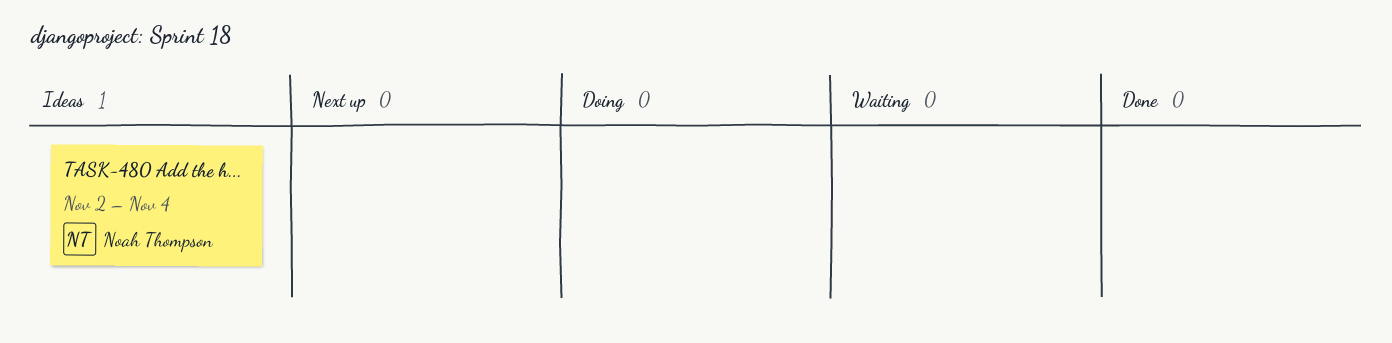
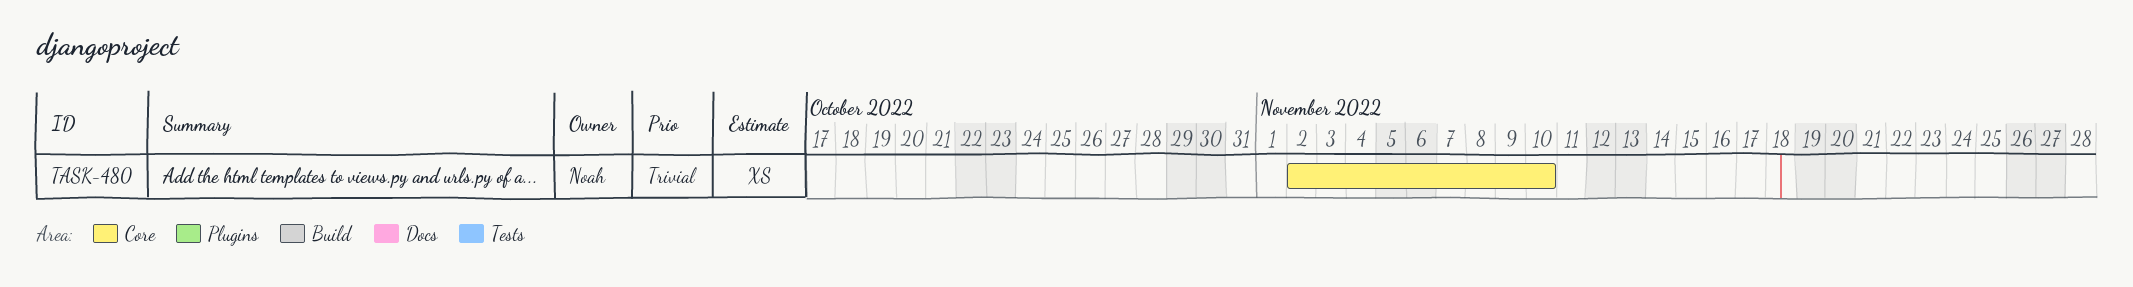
TASK-480, due: Nov 4 -> Nov 10

